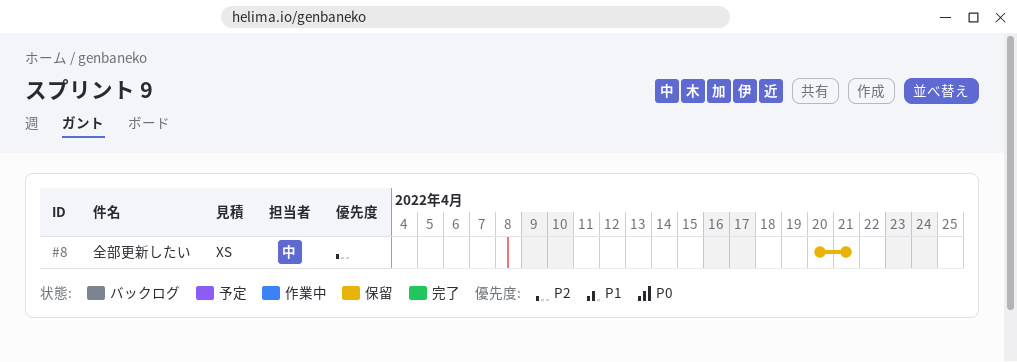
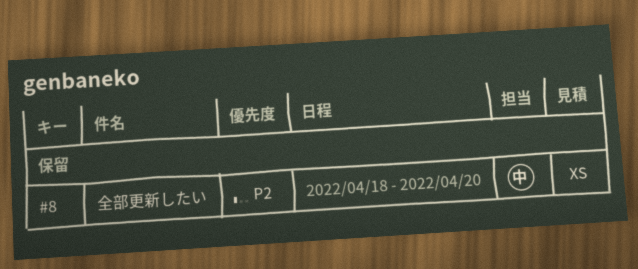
#8, start: Apr 20 -> Apr 18
#8, due: Apr 21 -> Apr 20

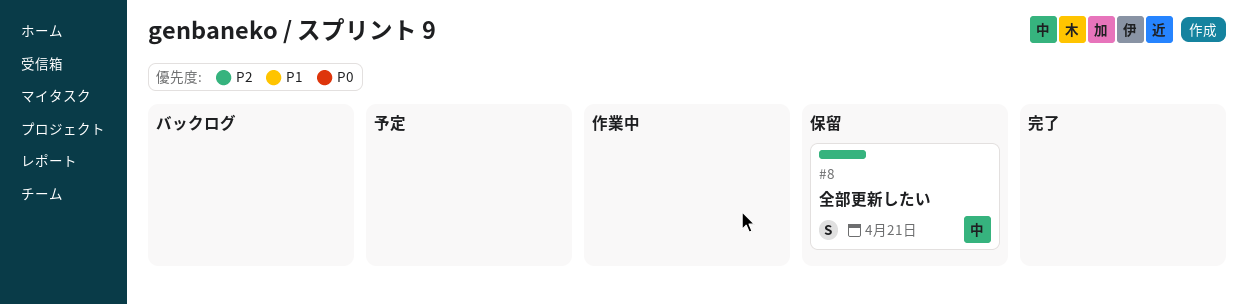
#8, estimate: XS -> S
#8, due: Apr 20 -> Apr 21

